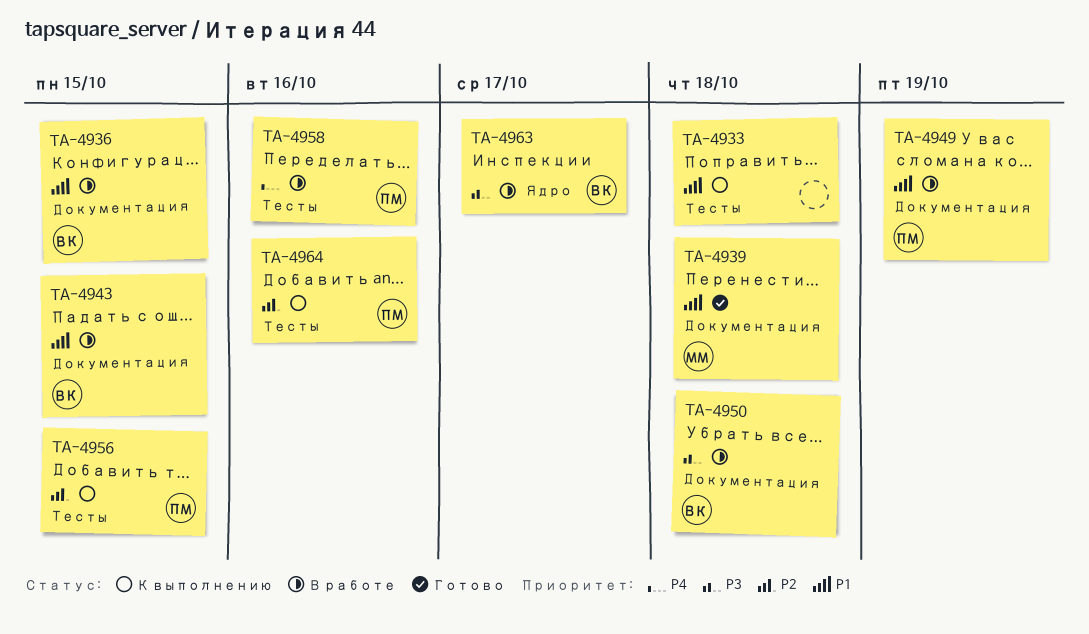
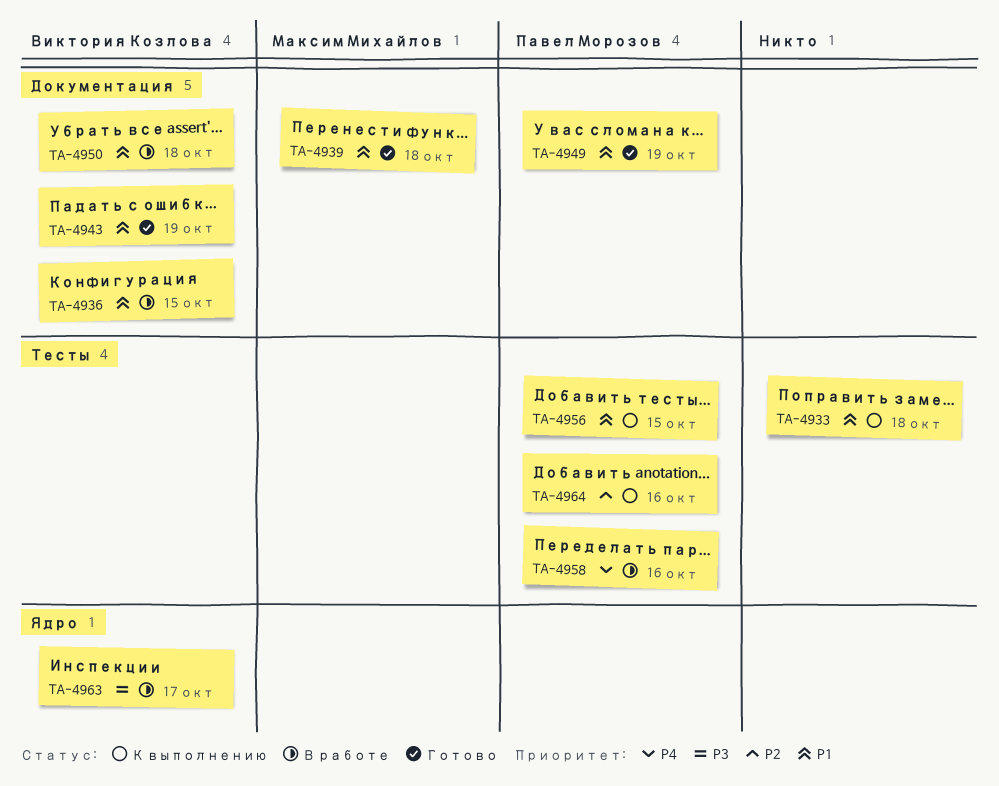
TA-4943, status: В работе -> Готово
TA-4943, due: Oct 15 -> Oct 19
TA-4949, status: В работе -> Готово
TA-4950, priority: P3 -> P1
TA-4956, priority: P2 -> P1

